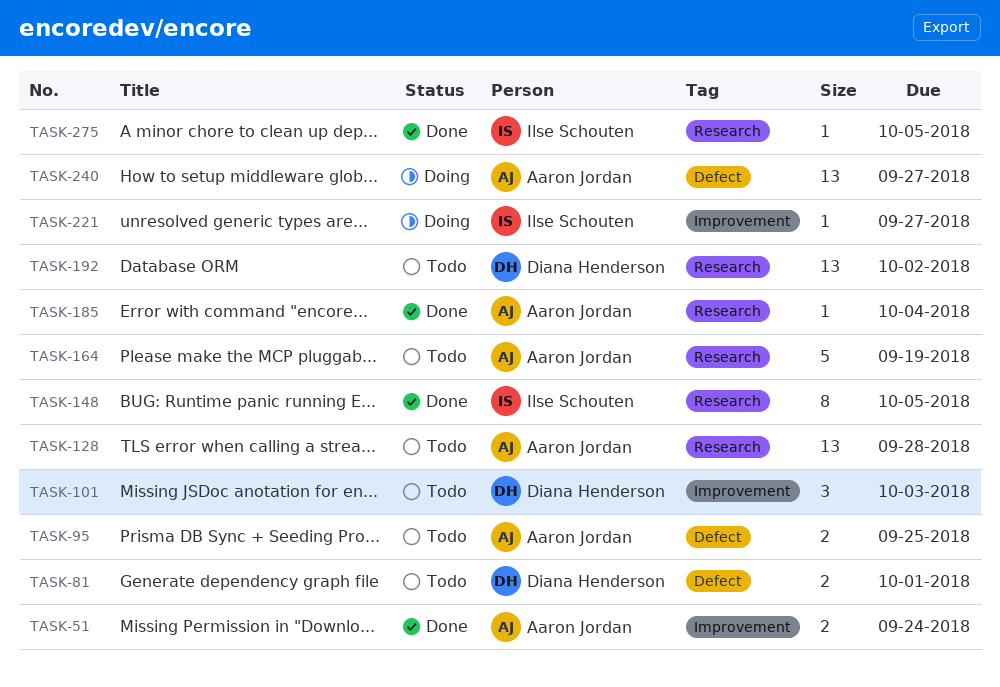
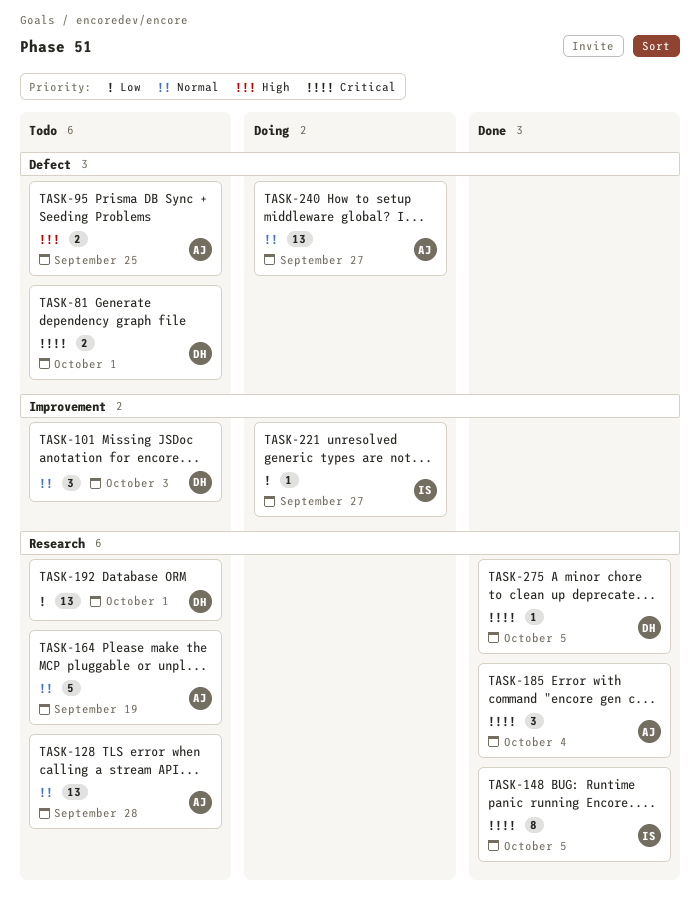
TASK-51: present -> none
TASK-185, estimate: 1 -> 3
TASK-192, due: Oct 2 -> Oct 1
TASK-275, owner: Ilse Schouten -> Diana Henderson

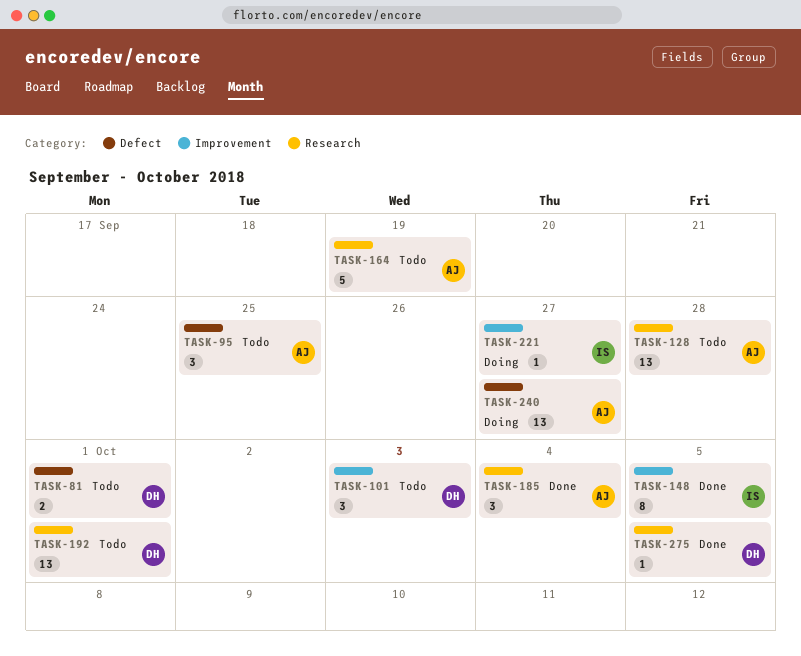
TASK-95, estimate: 2 -> 3
TASK-148, label: Research -> Improvement

